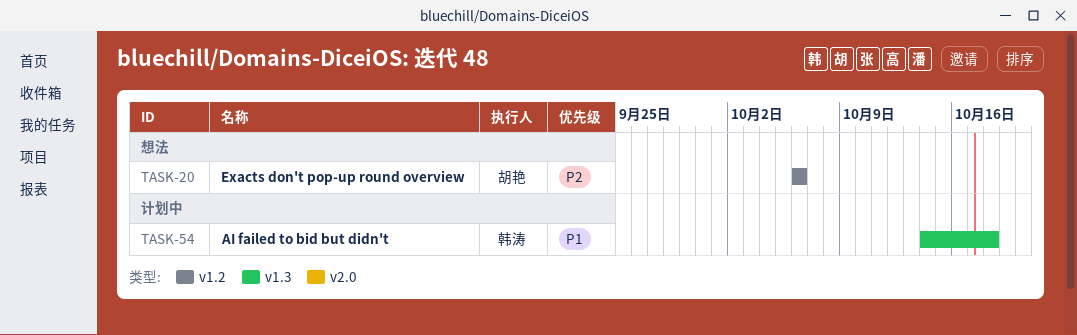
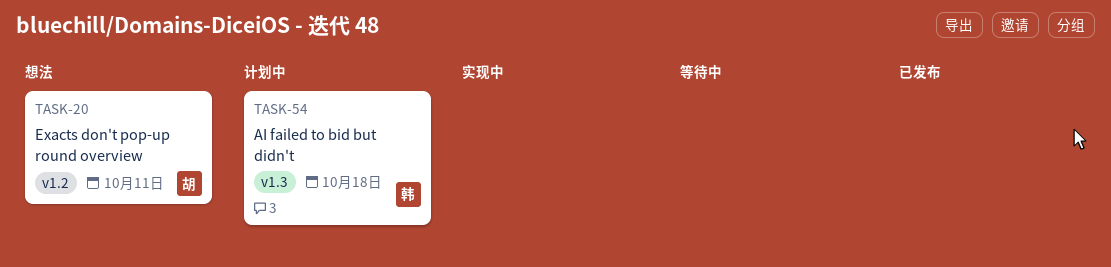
TASK-20, due: Oct 6 -> Oct 11

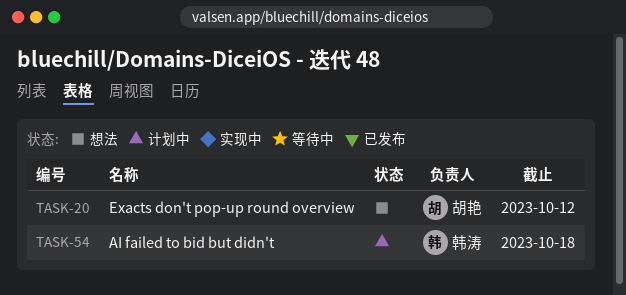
TASK-20, due: Oct 11 -> Oct 12

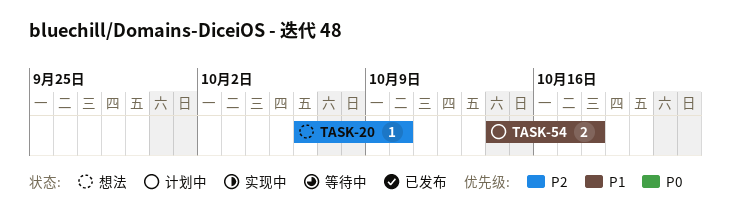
TASK-20, due: Oct 12 -> Oct 10

